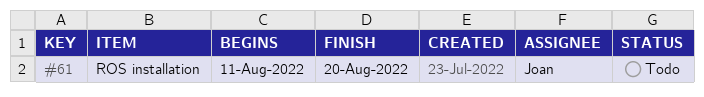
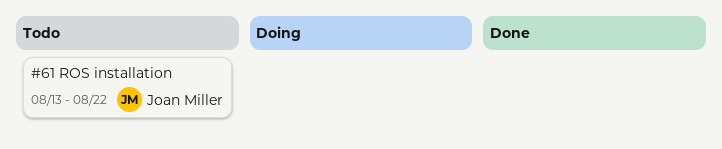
#61, start: Aug 11 -> Aug 13
#61, due: Aug 20 -> Aug 22

